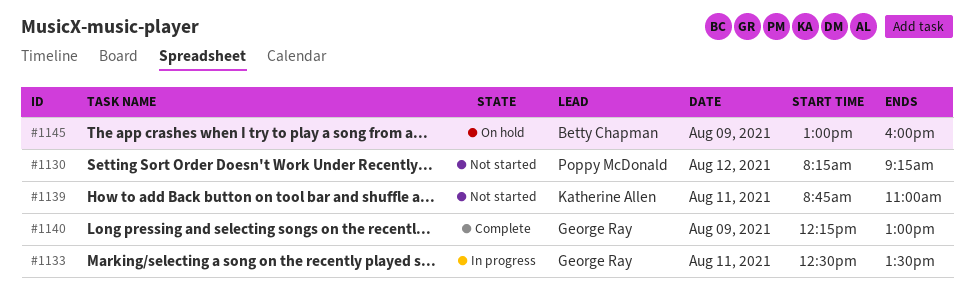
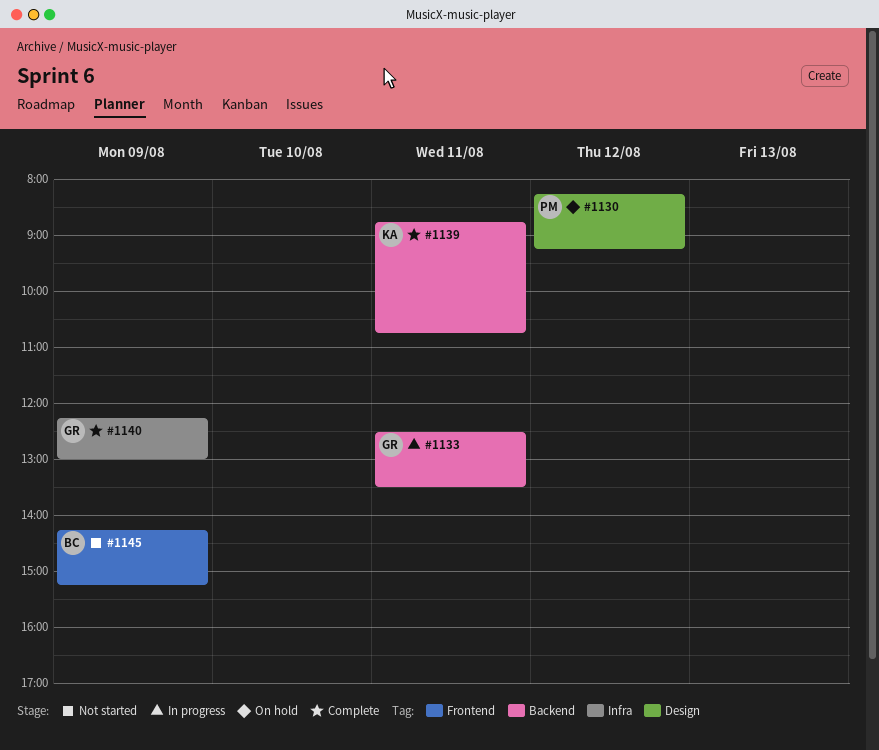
#1130, status: Not started -> On hold
#1139, status: Not started -> Complete
#1139, ends: 11:00 -> 10:45
#1145, status: On hold -> Not started
#1145, begins: 13:00 -> 14:15
#1145, ends: 16:00 -> 15:15

